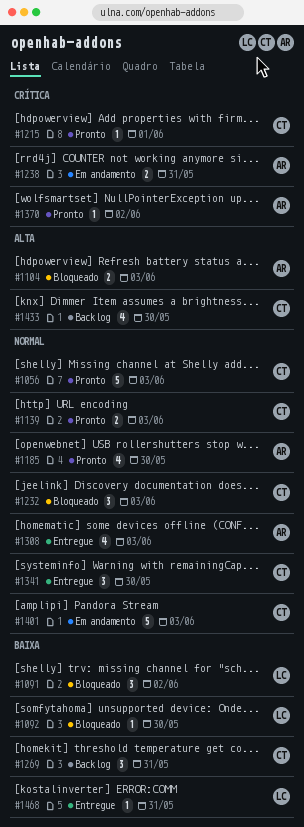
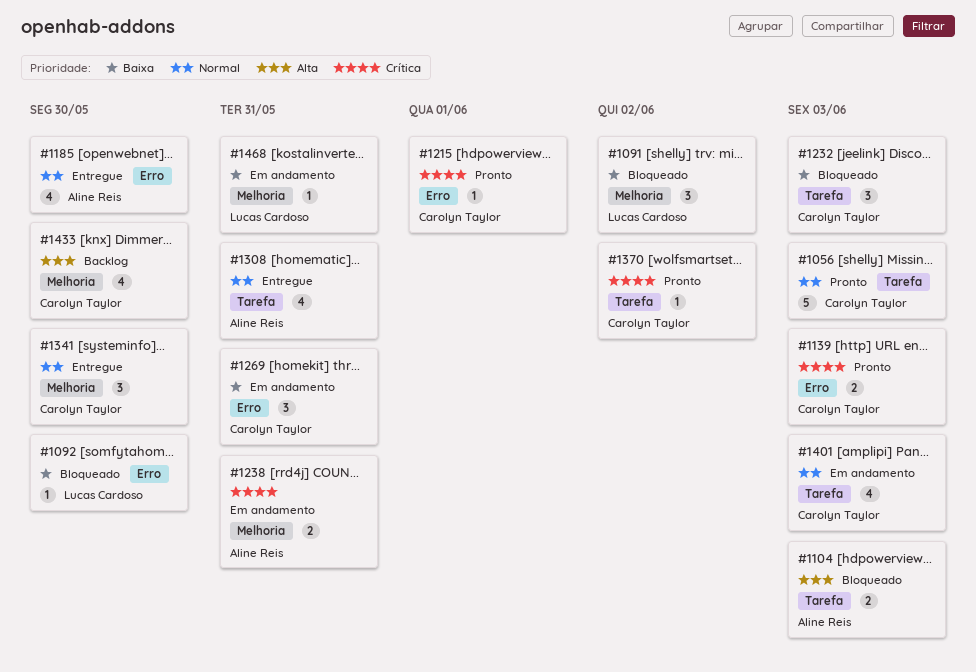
#1139, priority: Normal -> Crítica
#1185, status: Pronto -> Entregue
#1232, priority: Normal -> Baixa
#1269, status: Backlog -> Em andamento
#1308, due: Jun 3 -> May 31
#1370, owner: Aline Reis -> Carolyn Taylor
#1401, estimate: 5 -> 4
#1468, status: Entregue -> Em andamento

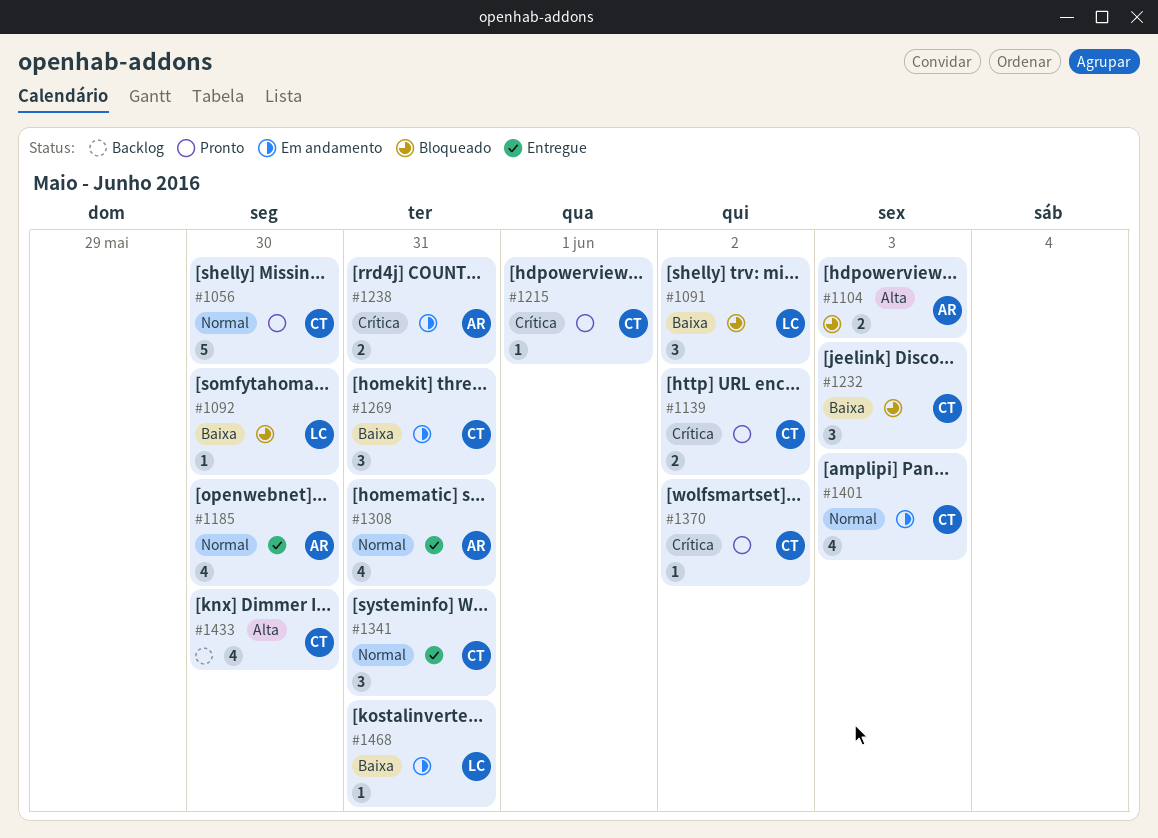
#1056, due: Jun 3 -> May 30
#1139, due: Jun 3 -> Jun 2
#1341, due: May 30 -> May 31

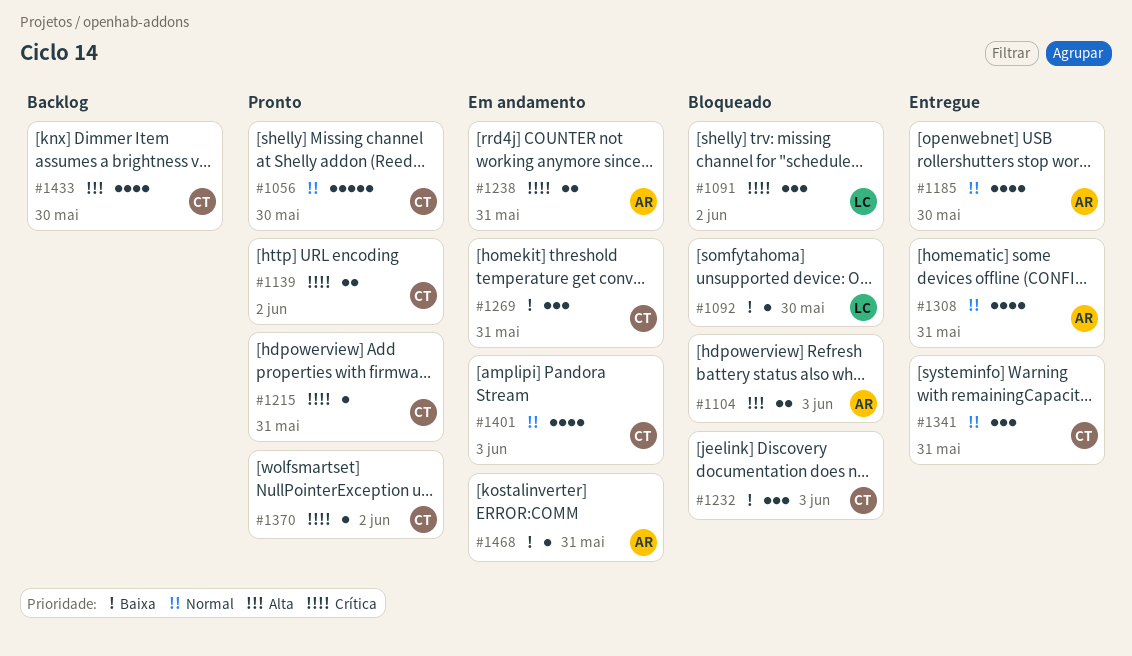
#1091, priority: Baixa -> Crítica
#1215, due: Jun 1 -> May 31
#1468, owner: LC -> AR

